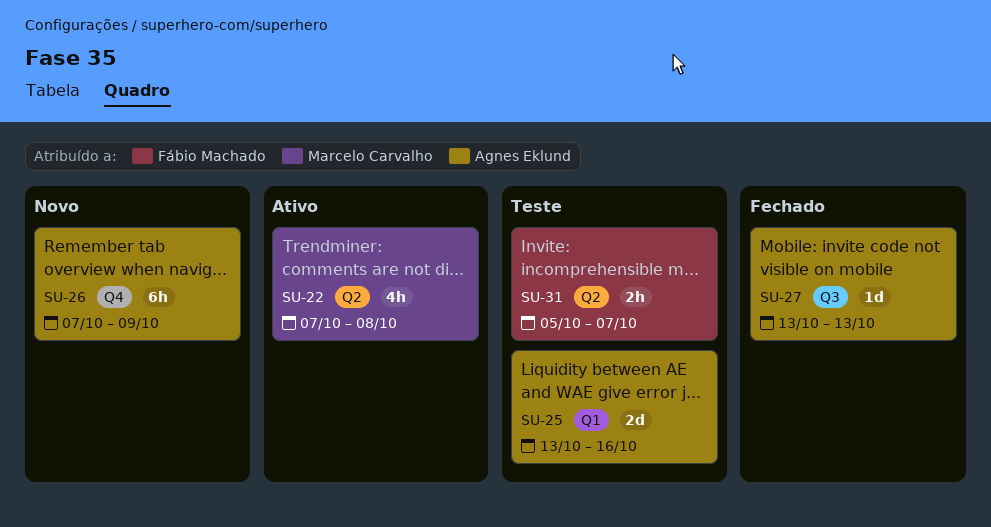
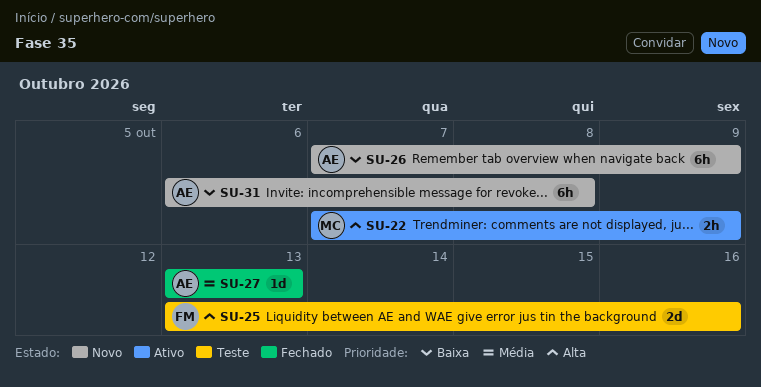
SU-22, estimate: 4h -> 2h
SU-22, due: Oct 8 -> Oct 9
SU-25, owner: Agnes Eklund -> Fábio Machado
SU-31, status: Teste -> Novo
SU-31, owner: Fábio Machado -> Agnes Eklund
SU-31, estimate: 2h -> 6h
SU-31, start: Oct 5 -> Oct 6
SU-31, due: Oct 7 -> Oct 8

